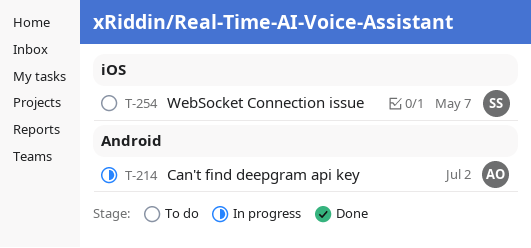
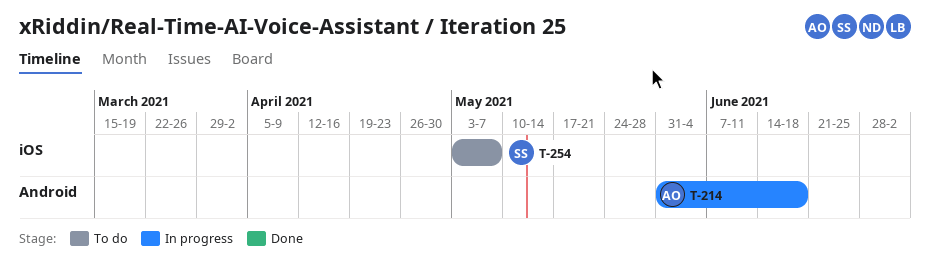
T-214, due: Jul 2 -> Jun 18

